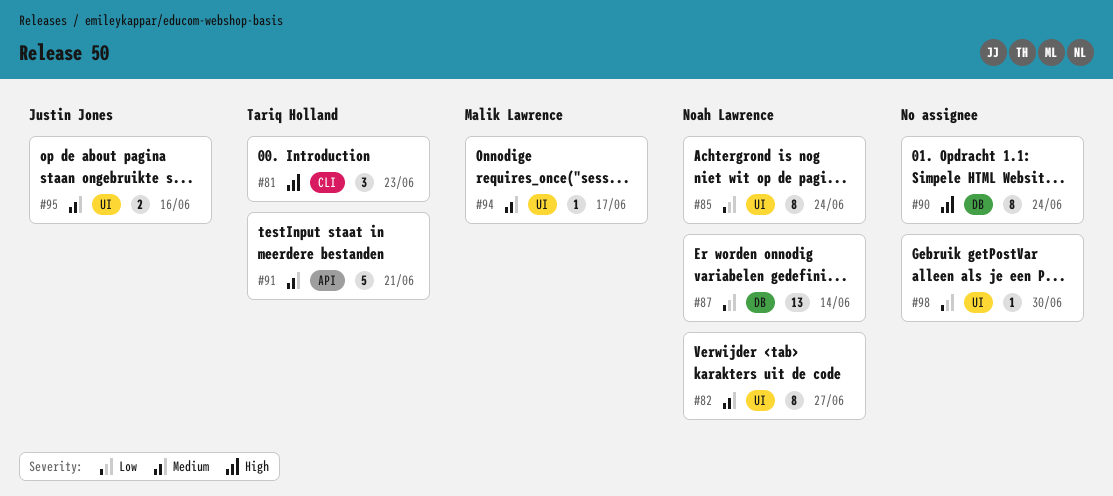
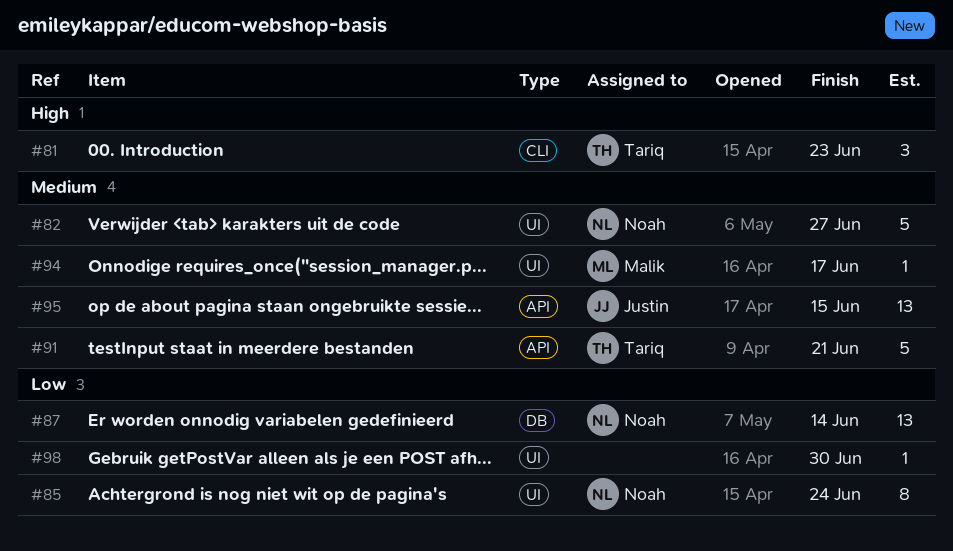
#82, estimate: 8 -> 5
#90: present -> none
#95, label: UI -> API
#95, estimate: 2 -> 13
#95, due: Jun 16 -> Jun 15

